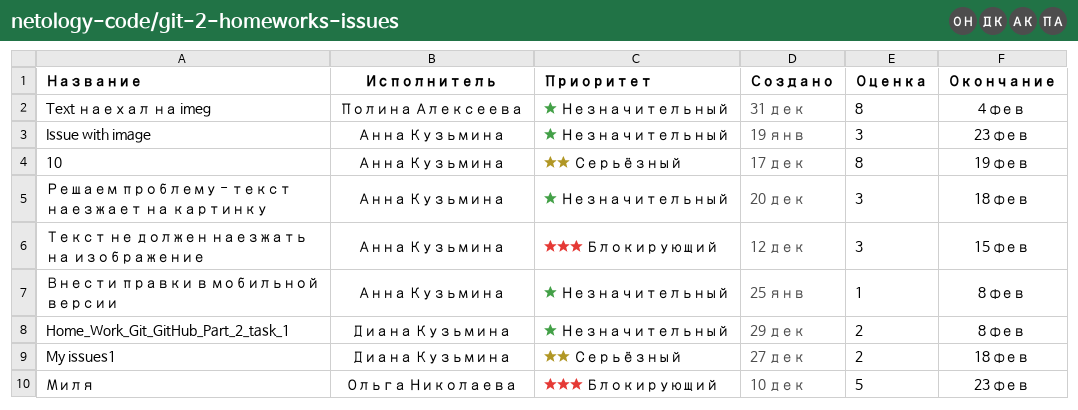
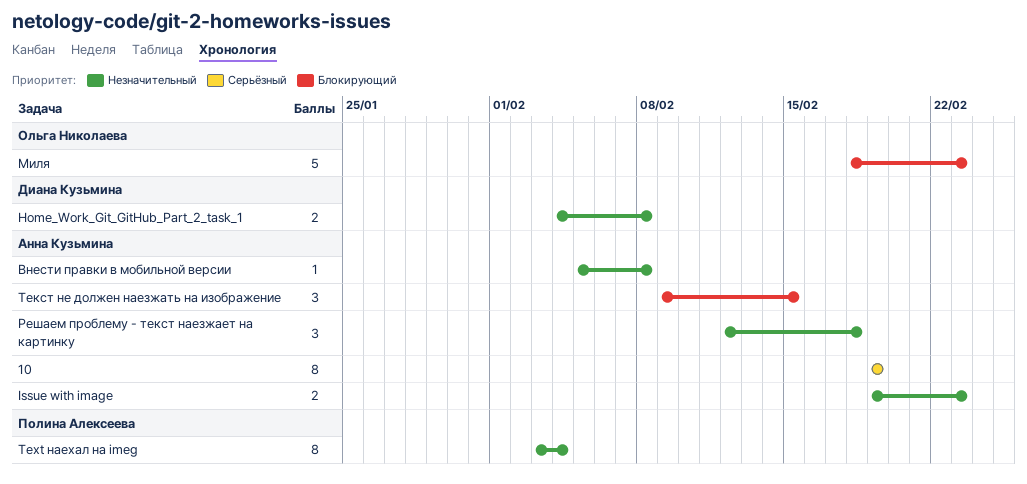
Issue with image, estimate: 3 -> 2
My issues1: present -> none

